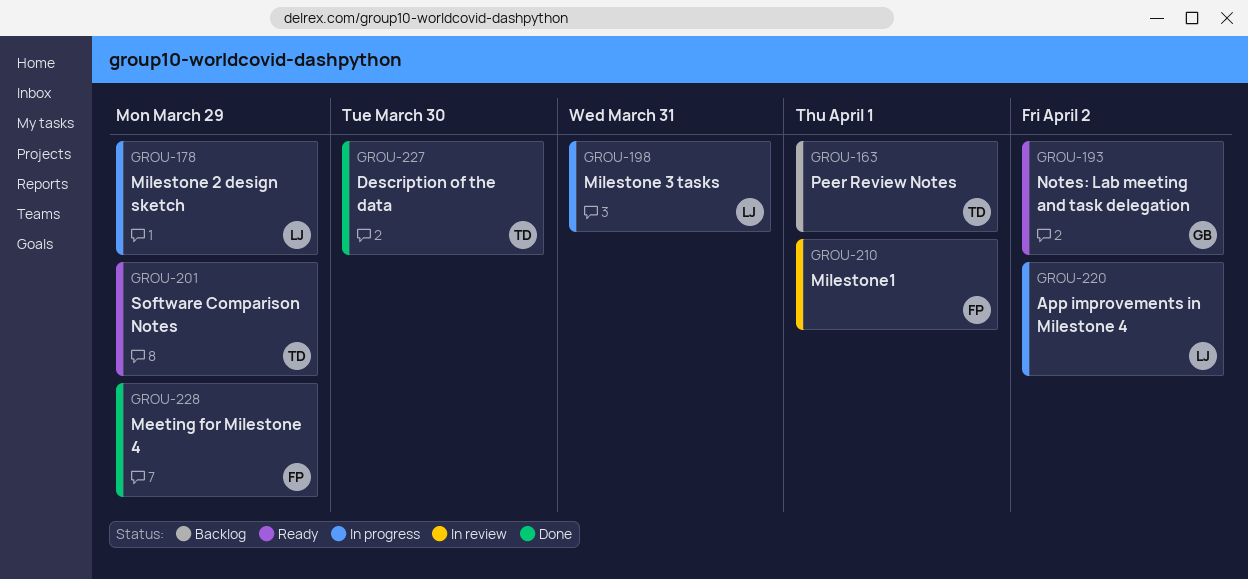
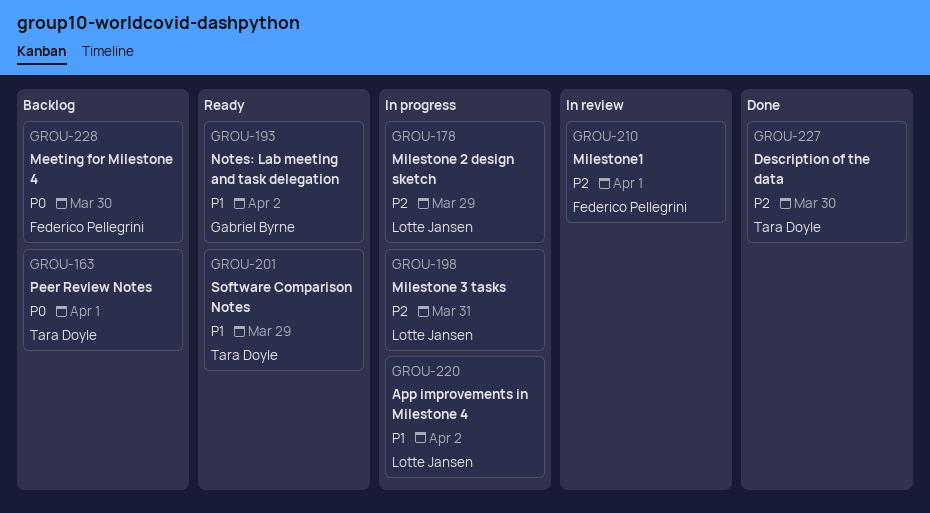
GROU-228, status: Done -> Backlog
GROU-228, due: Mar 29 -> Mar 30

